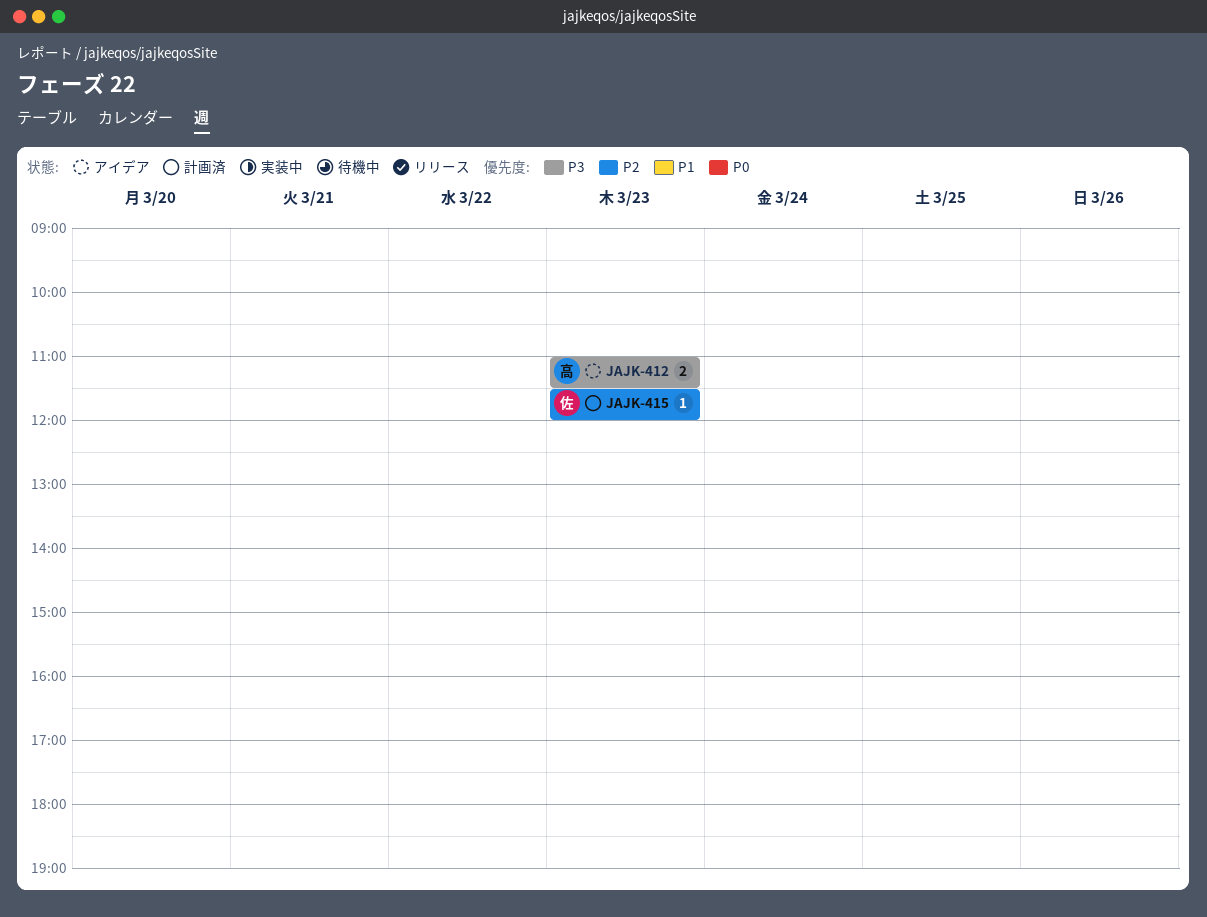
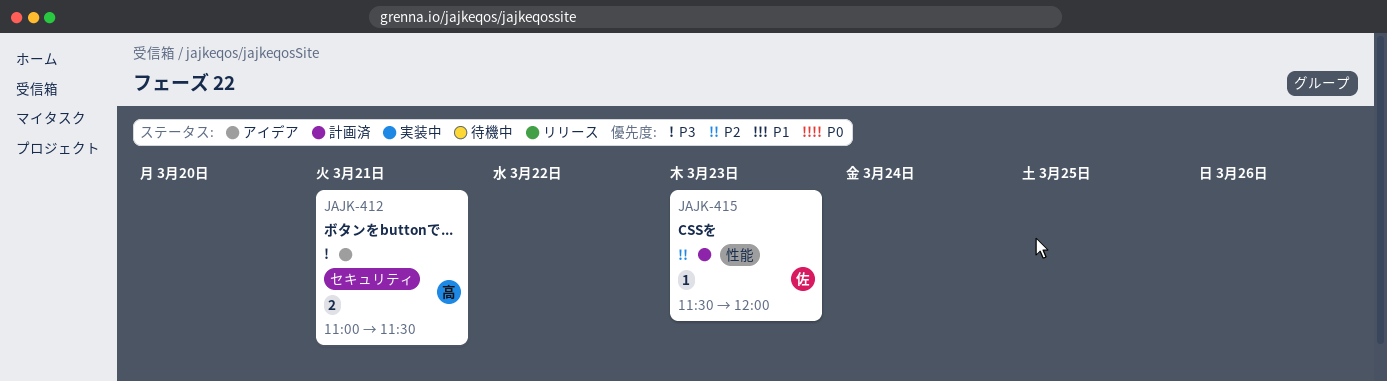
JAJK-412, day: Mar 23 -> Mar 21

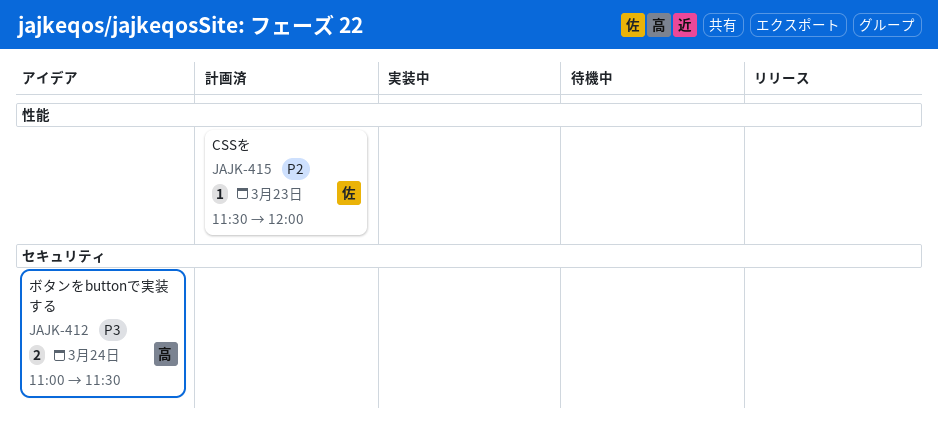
JAJK-412, day: Mar 21 -> Mar 24

